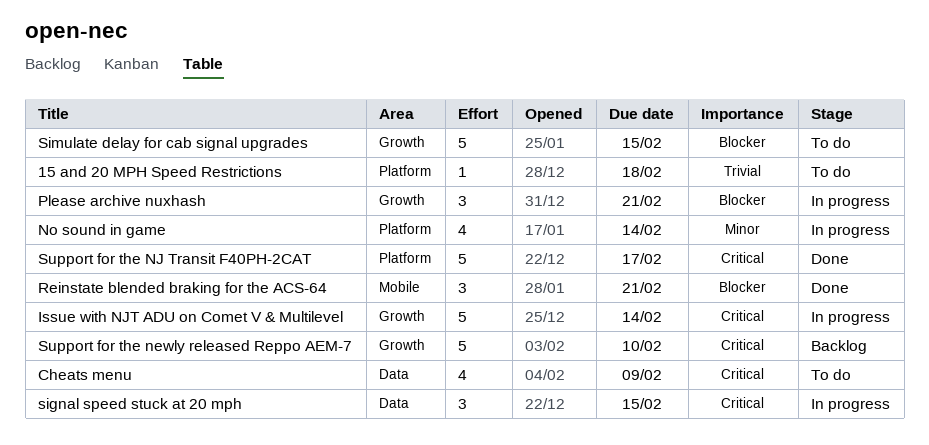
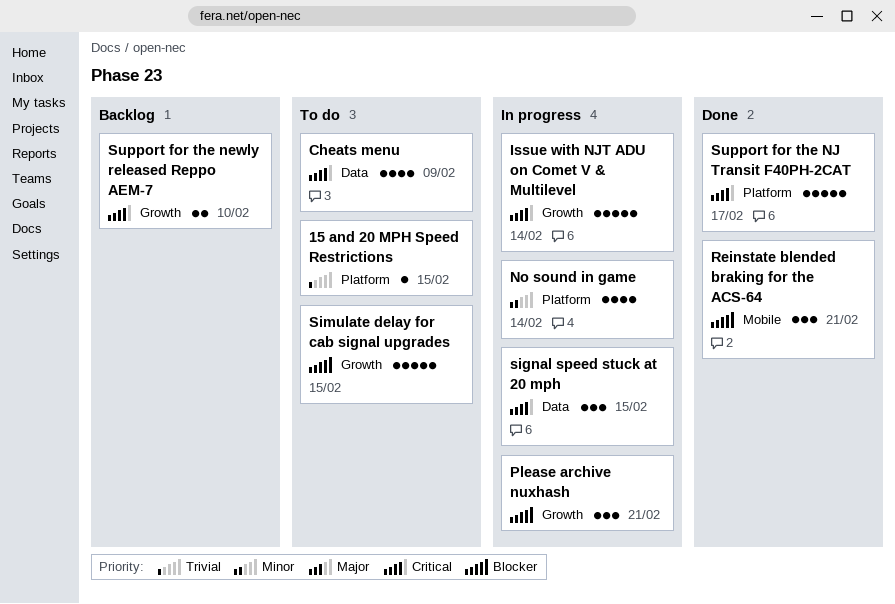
15 and 20 MPH Speed Restrictions, due: Feb 18 -> Feb 15
Support for the newly released Reppo AEM-7, estimate: 5 -> 2

